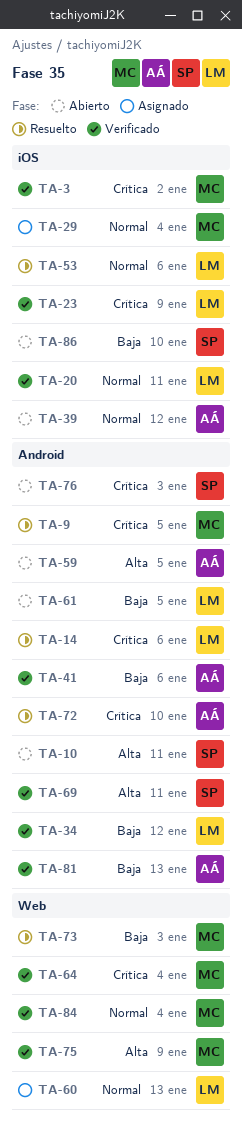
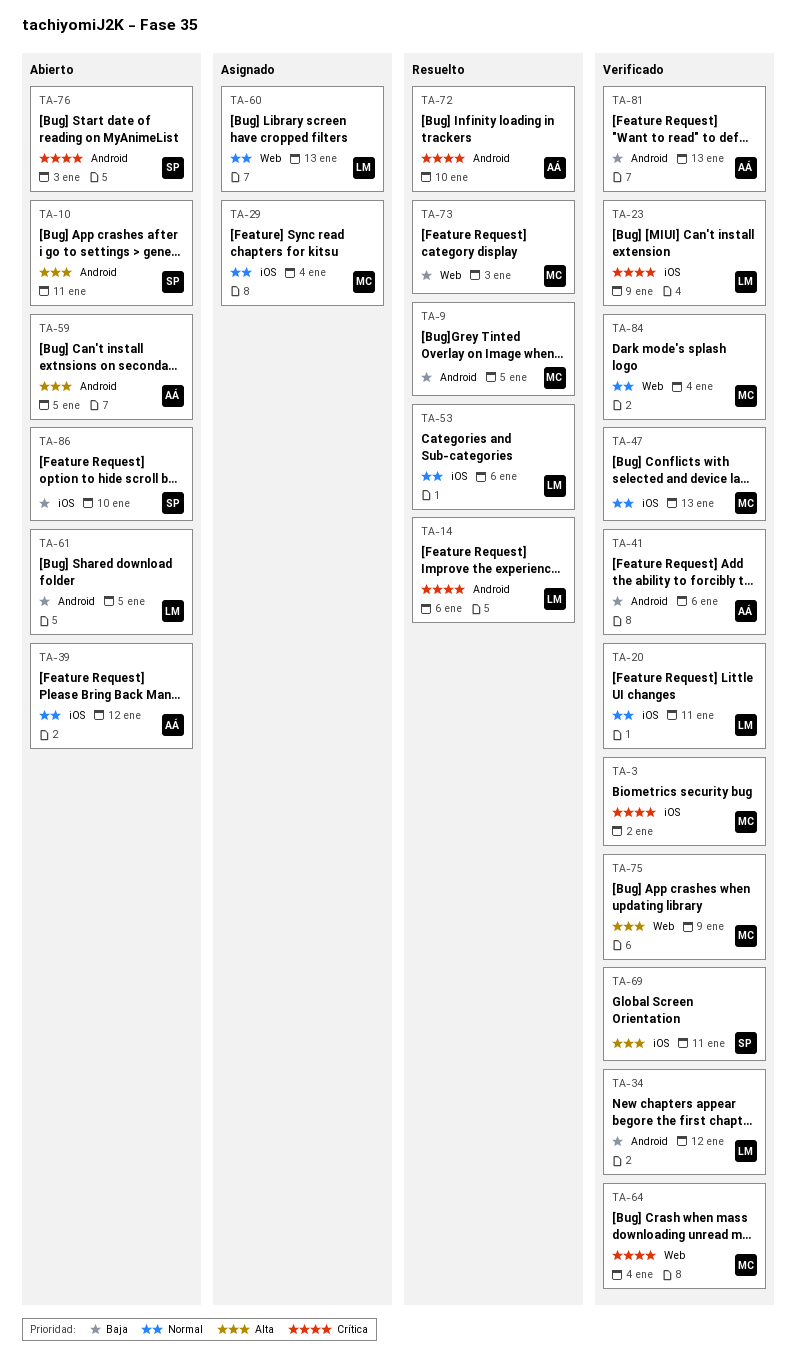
TA-9, priority: Crítica -> Baja
TA-47: none -> present
TA-69, label: Android -> iOS

